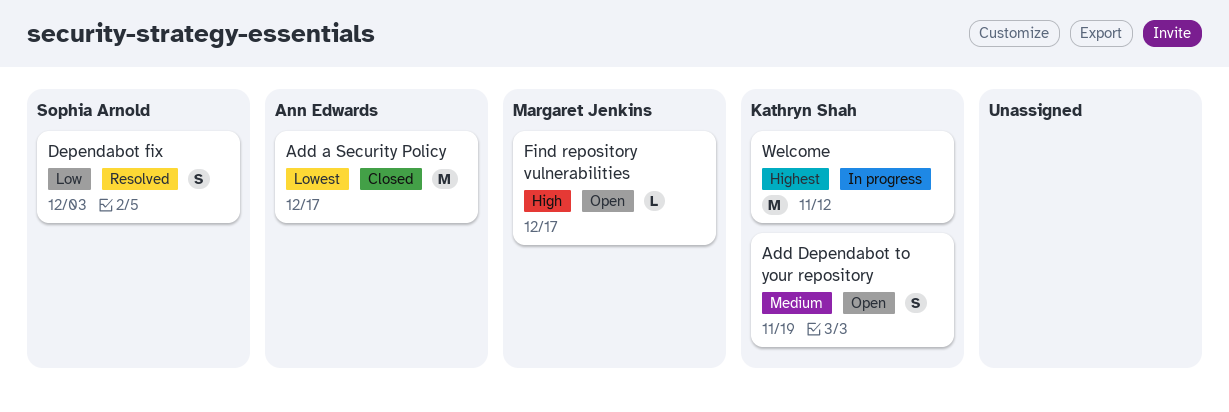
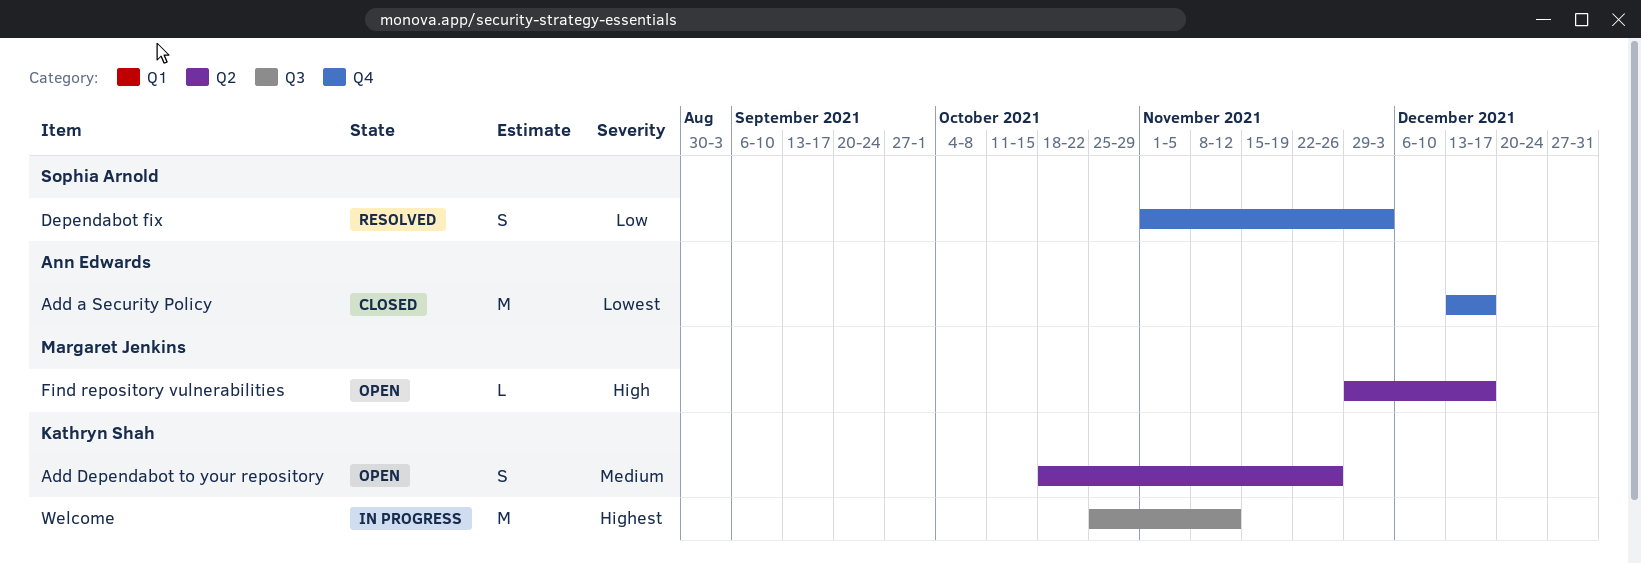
Add Dependabot to your repository, due: Nov 19 -> Nov 26

